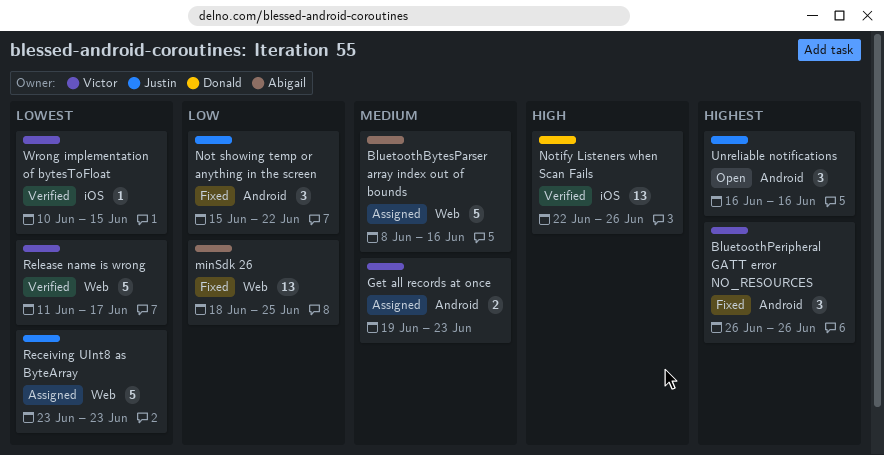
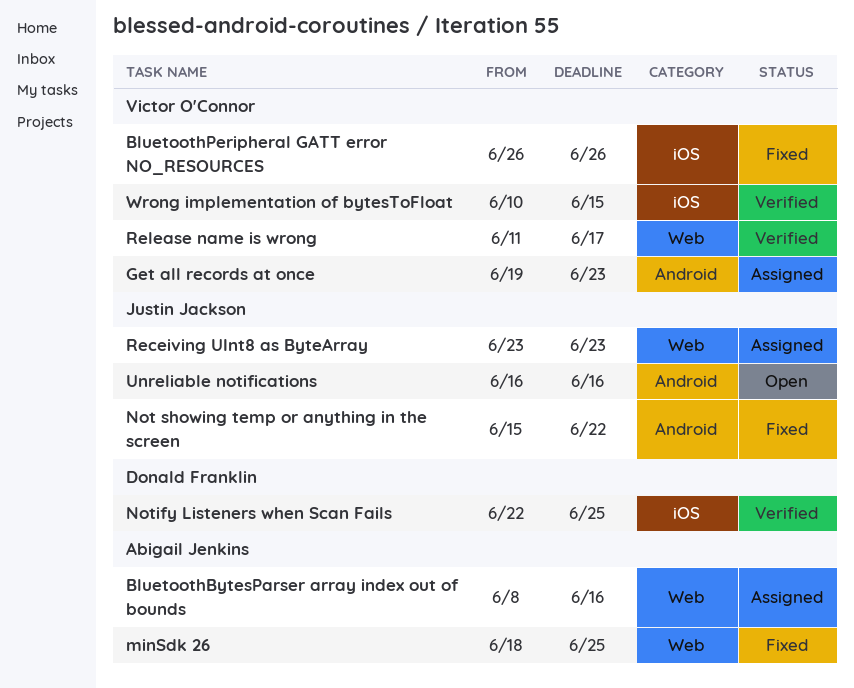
BluetoothPeripheral GATT error NO_RESOURCES, label: Android -> iOS
Notify Listeners when Scan Fails, due: Jun 26 -> Jun 25

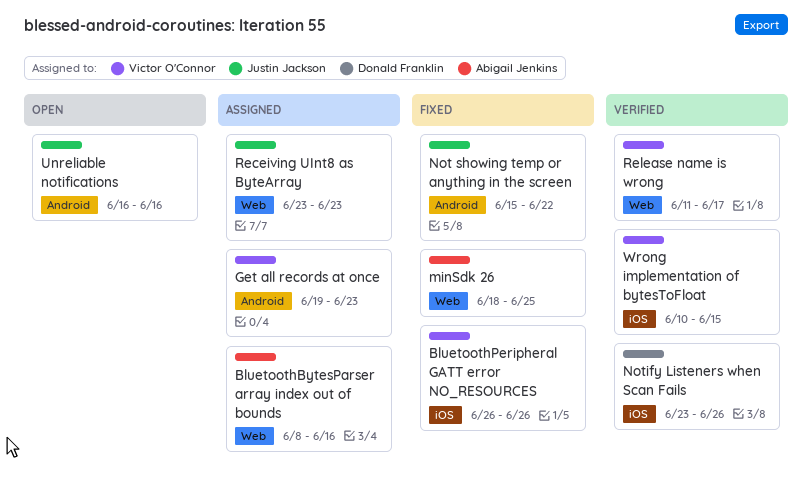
Notify Listeners when Scan Fails, start: Jun 22 -> Jun 23
Notify Listeners when Scan Fails, due: Jun 25 -> Jun 26

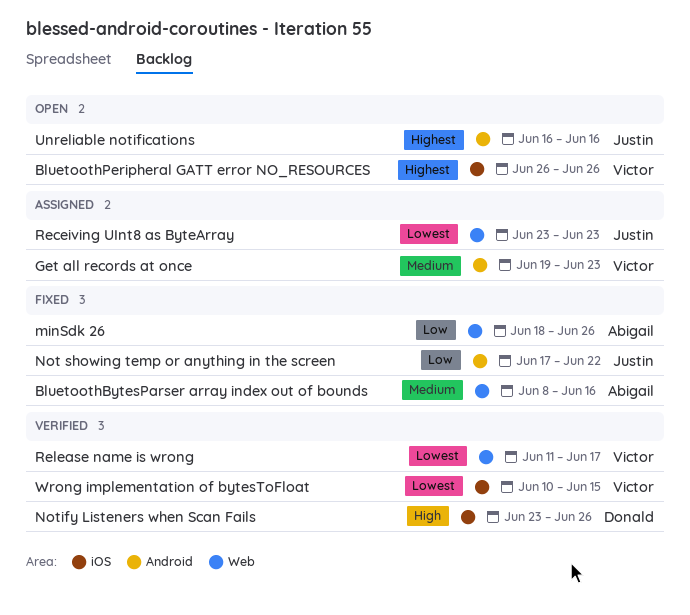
BluetoothBytesParser array index out of bounds, status: Assigned -> Fixed
BluetoothPeripheral GATT error NO_RESOURCES, status: Fixed -> Open
minSdk 26, due: Jun 25 -> Jun 26
Not showing temp or anything in the screen, start: Jun 15 -> Jun 17

